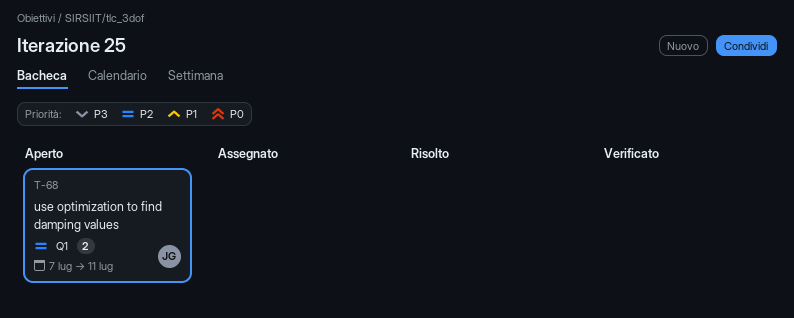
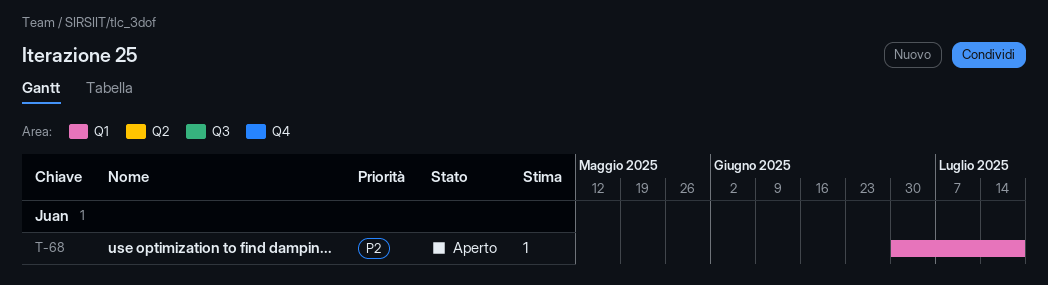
T-68, estimate: 2 -> 1
T-68, start: Jul 7 -> Jun 30
T-68, due: Jul 11 -> Jul 18

